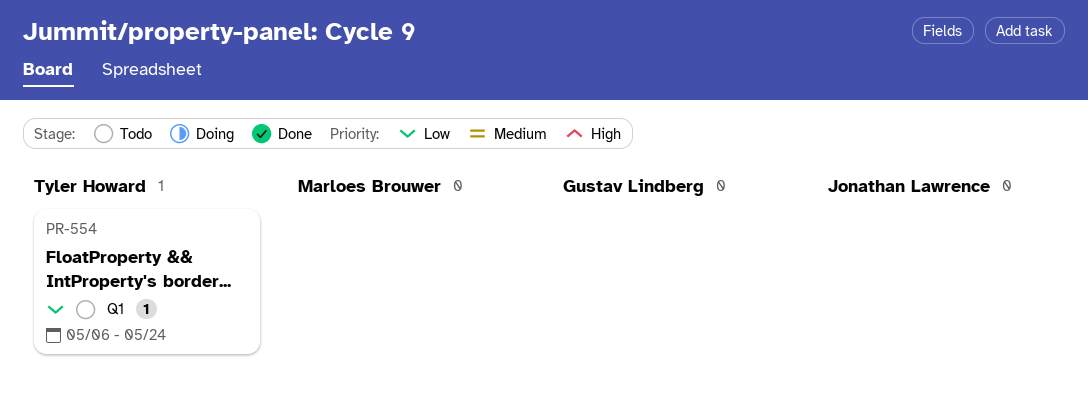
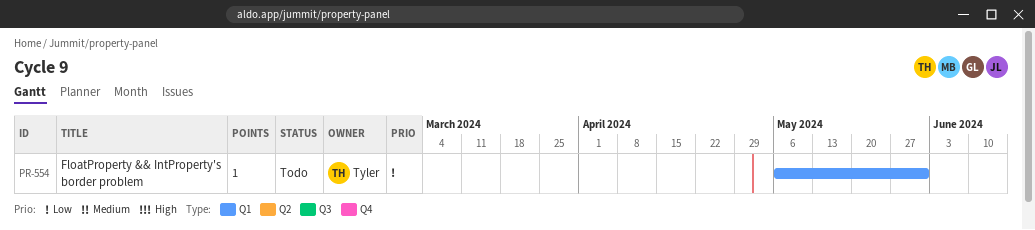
PR-554, due: May 24 -> May 31

